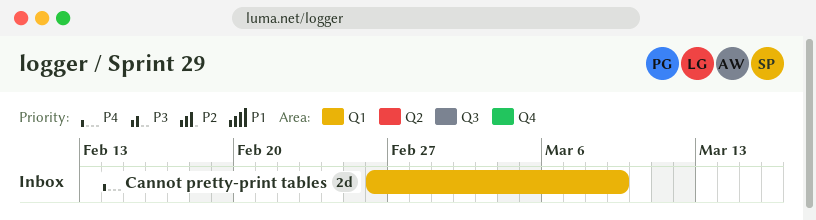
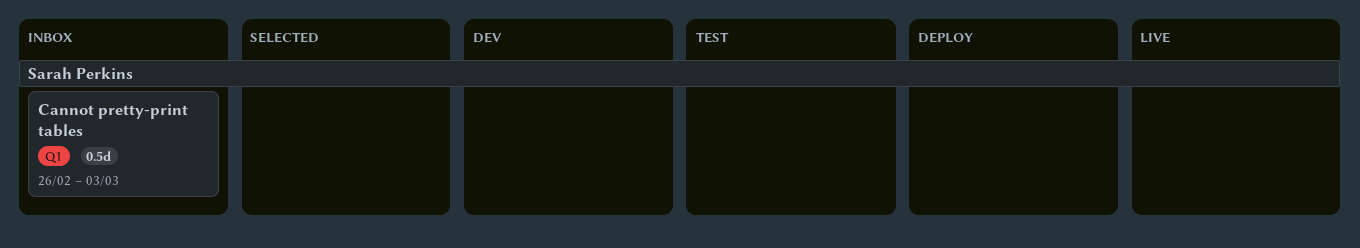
Cannot pretty-print tables, estimate: 2d -> 0.5d
Cannot pretty-print tables, due: Mar 9 -> Mar 3

